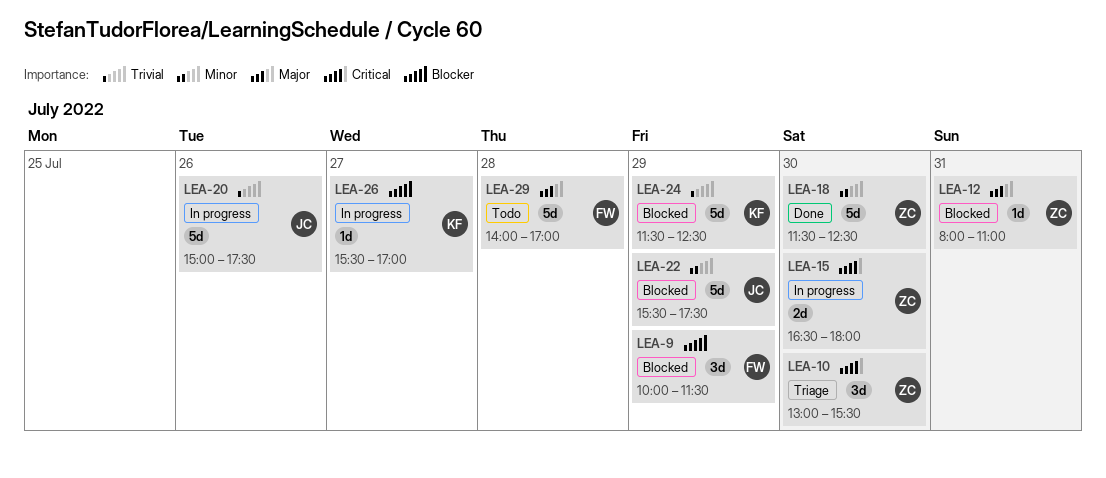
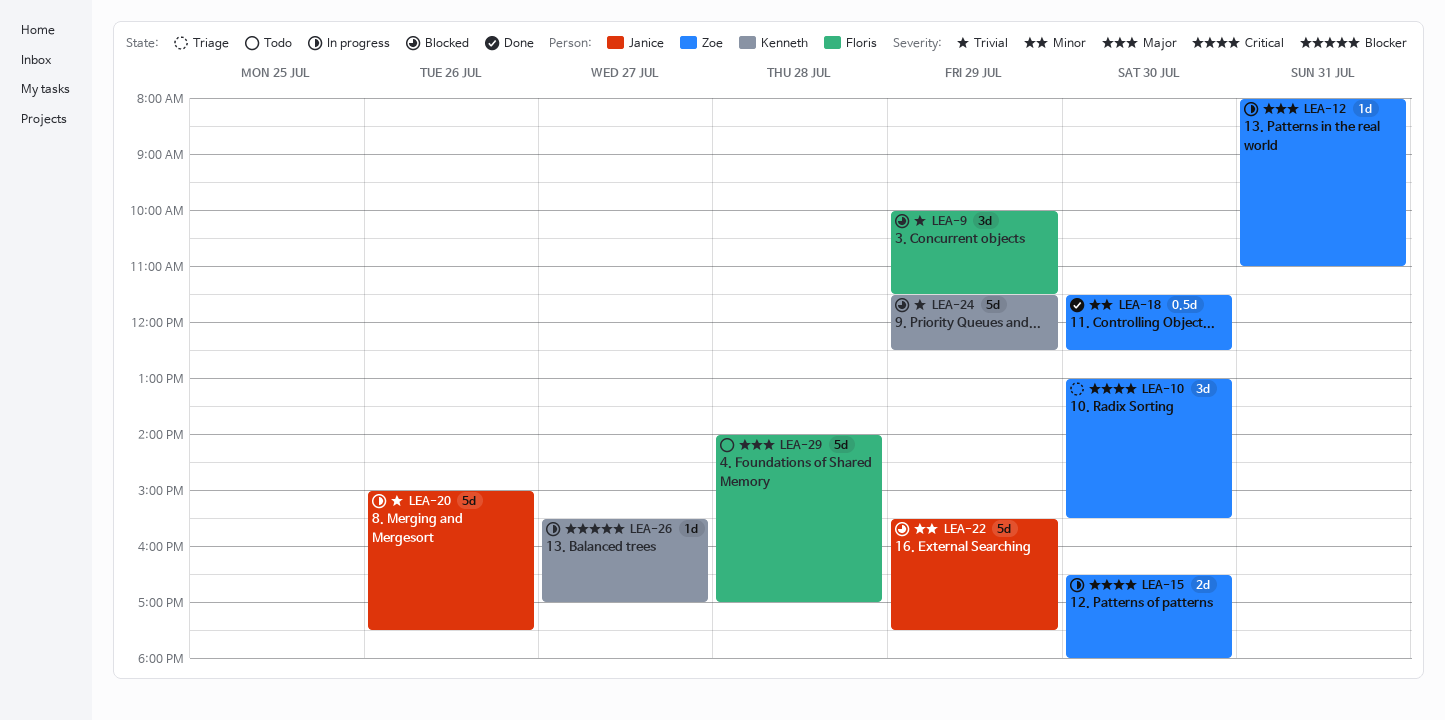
LEA-9, priority: Blocker -> Trivial
LEA-12, status: Blocked -> In progress
LEA-18, estimate: 5d -> 0.5d

